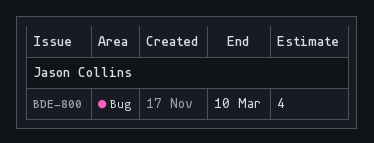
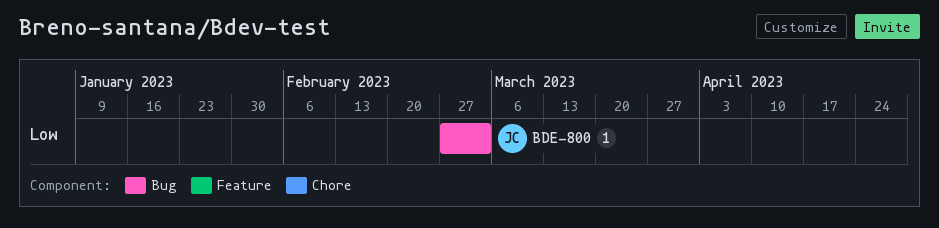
BDE-800, estimate: 4 -> 1
BDE-800, due: Mar 10 -> Mar 3

